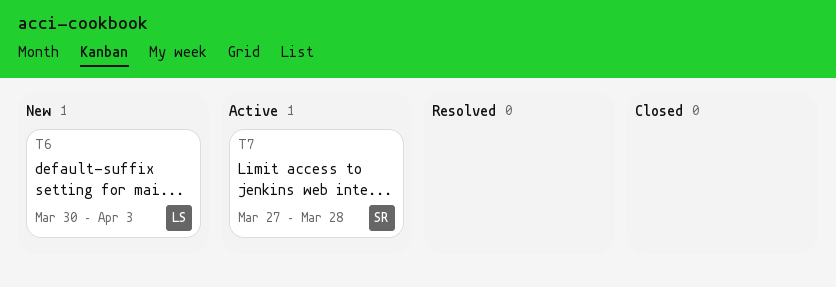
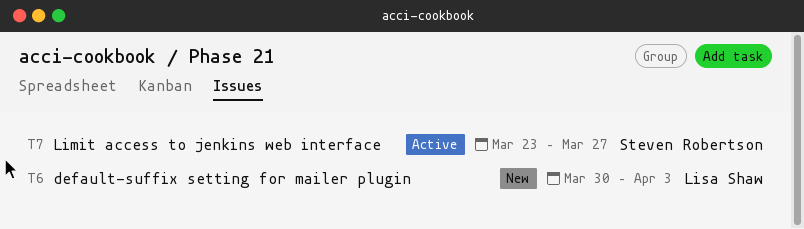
T7, start: Mar 27 -> Mar 23
T7, due: Mar 28 -> Mar 27

